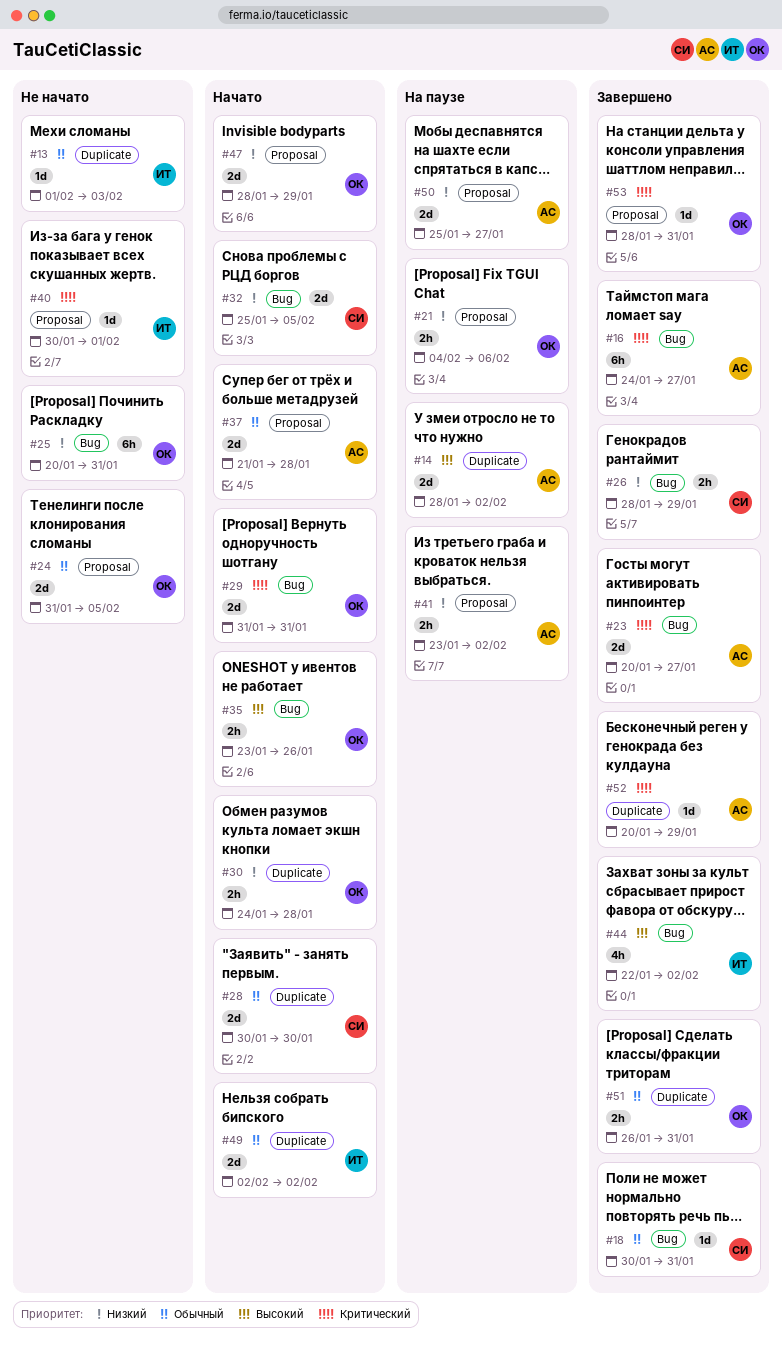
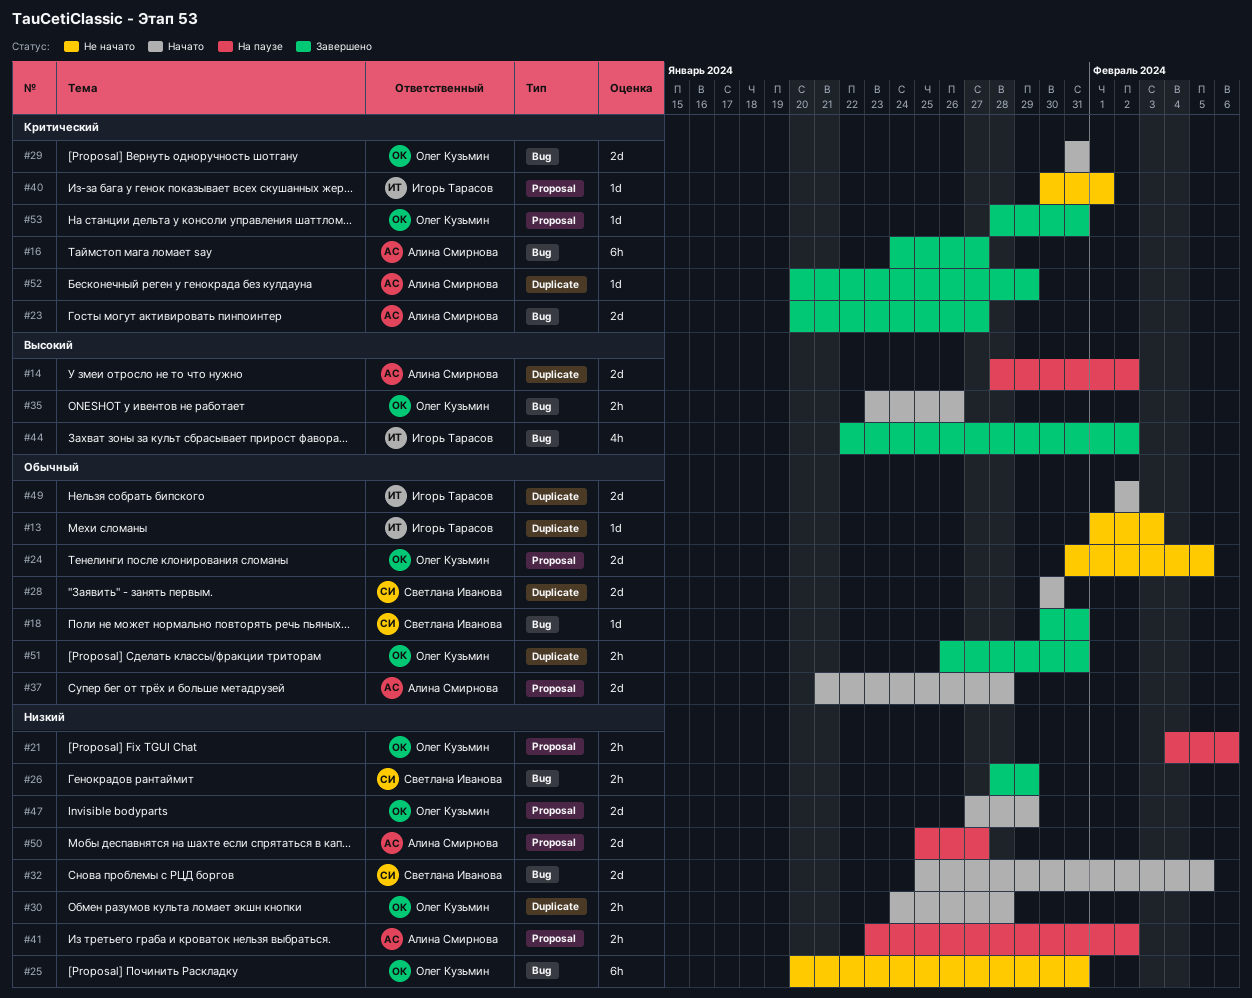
#47, start: Jan 28 -> Jan 27

